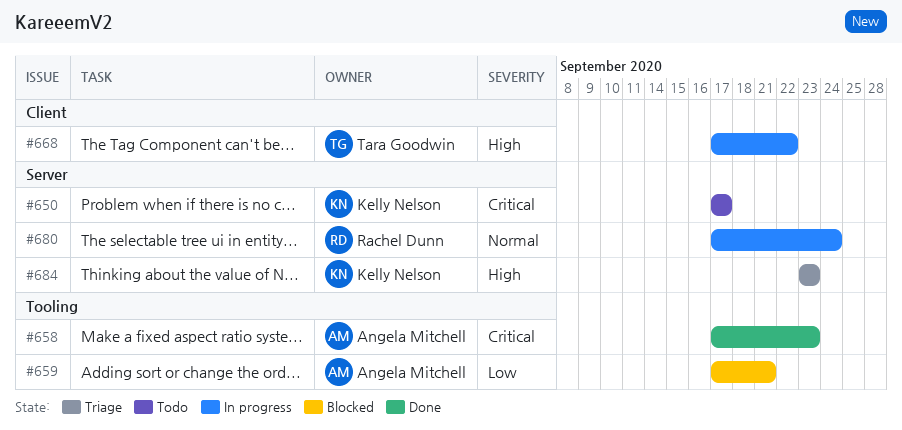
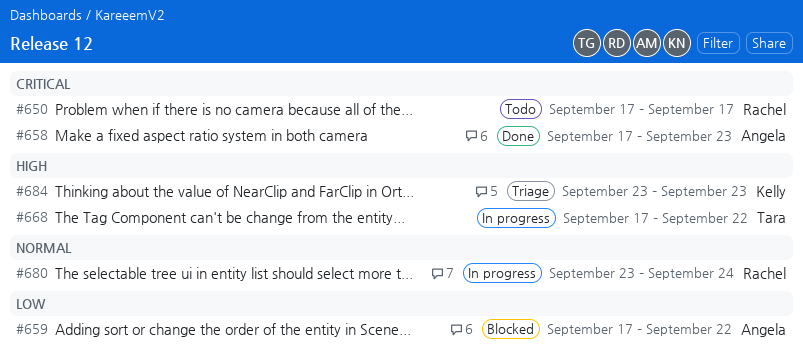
#650, owner: Kelly Nelson -> Rachel Dunn
#659, due: Sep 21 -> Sep 22
#680, start: Sep 17 -> Sep 23

